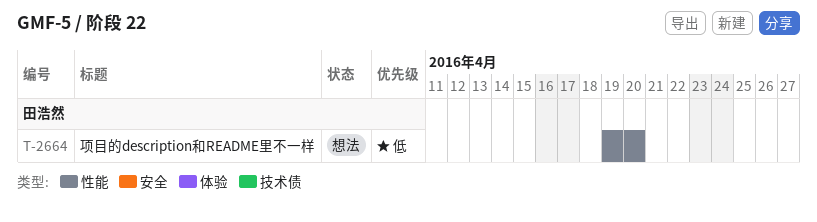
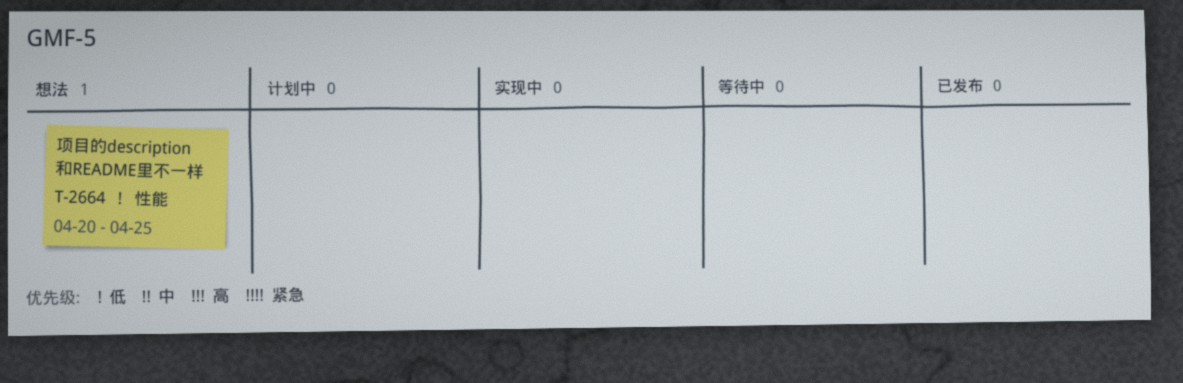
T-2664, start: Apr 19 -> Apr 20
T-2664, due: Apr 20 -> Apr 25

